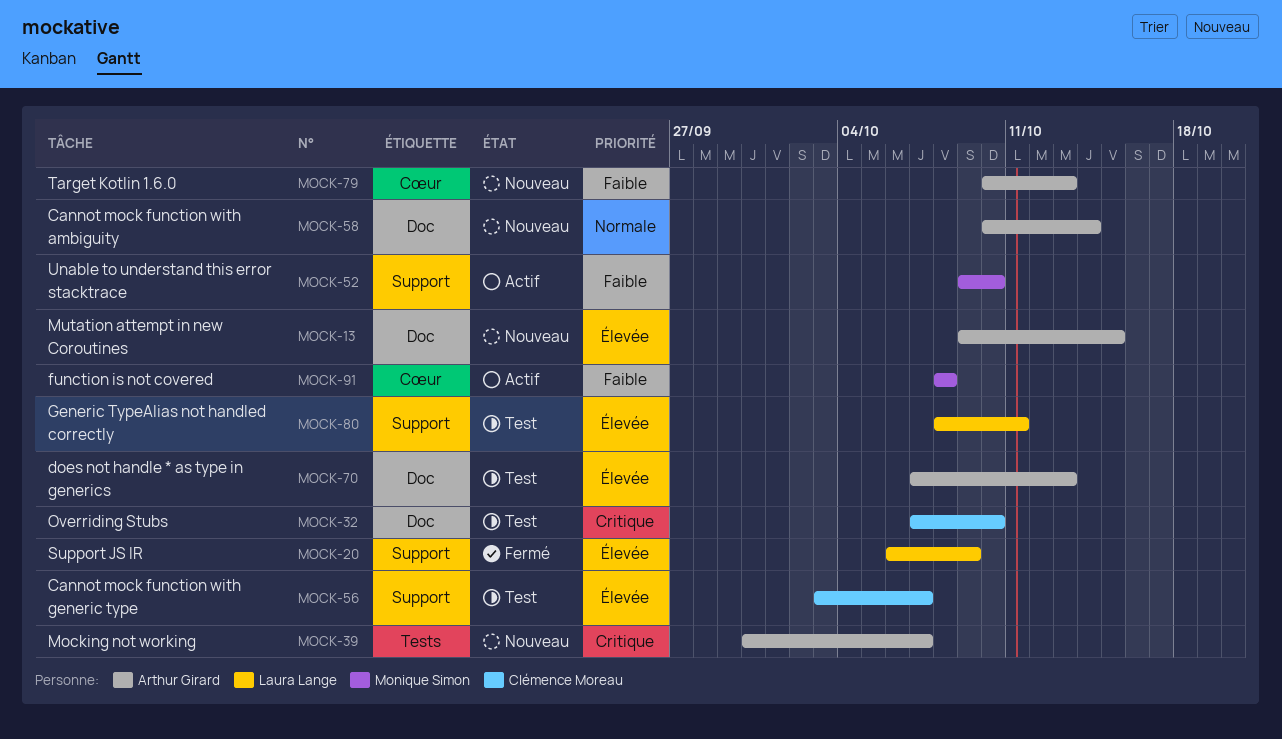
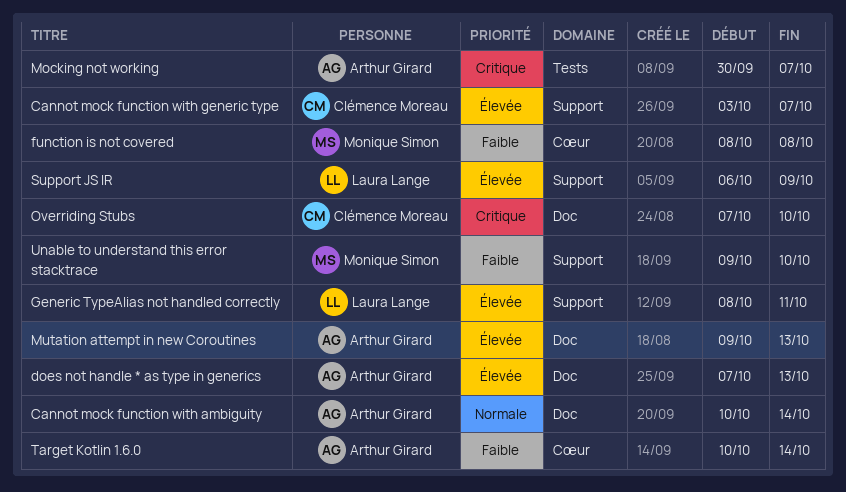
Mutation attempt in new Coroutines, due: Oct 15 -> Oct 13
Target Kotlin 1.6.0, due: Oct 13 -> Oct 14

